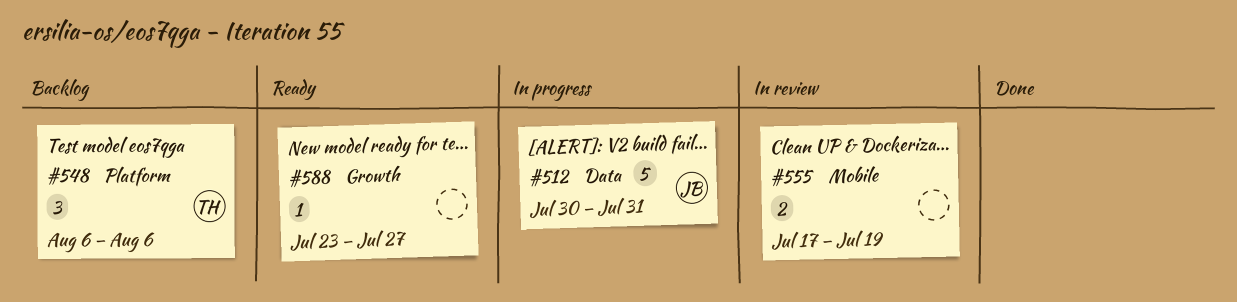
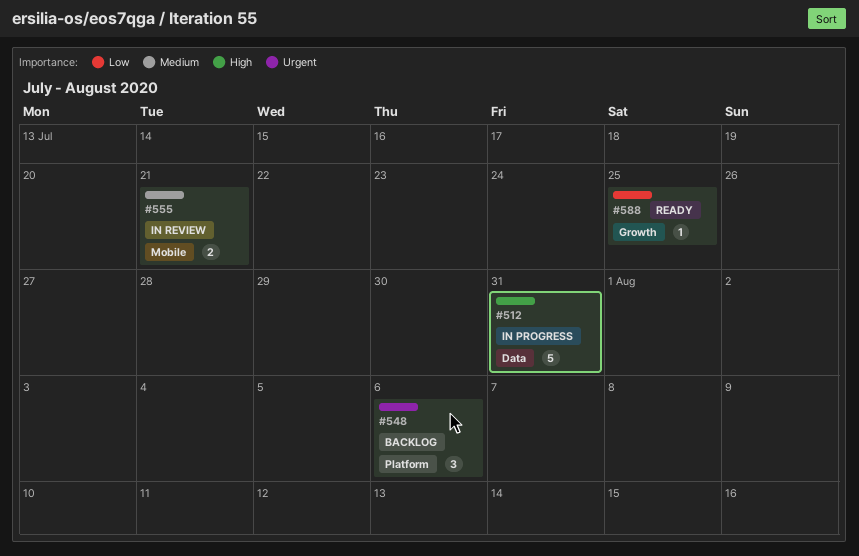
#555, due: Jul 19 -> Jul 21
#588, due: Jul 27 -> Jul 25

